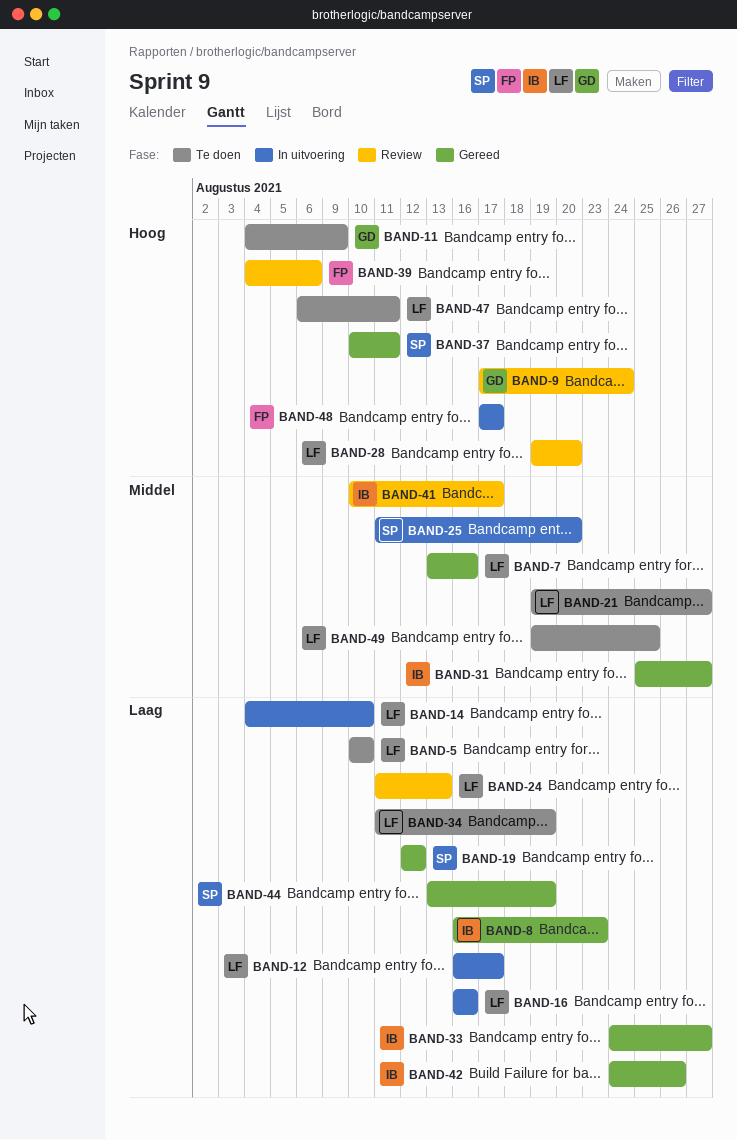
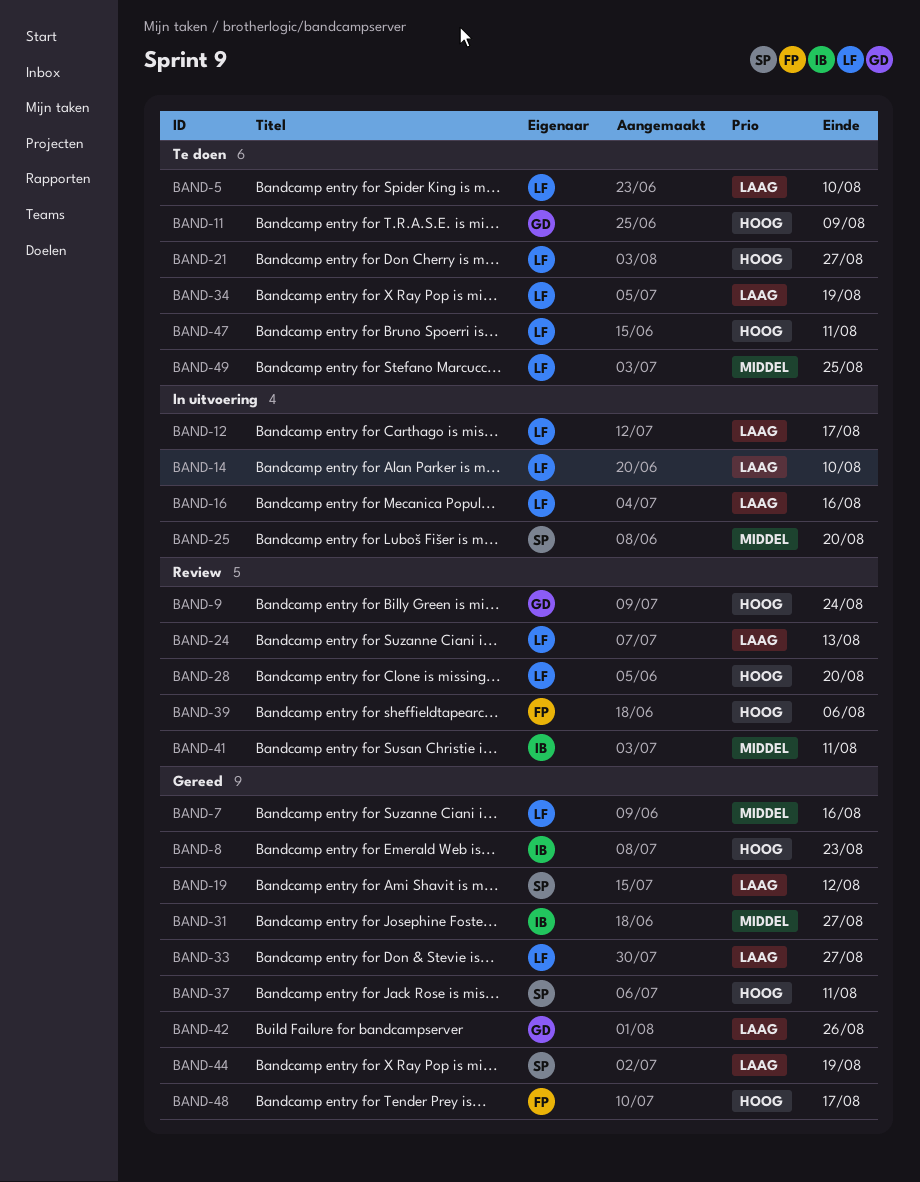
BAND-8, priority: Laag -> Hoog
BAND-21, priority: Middel -> Hoog
BAND-33, owner: IB -> LF
BAND-41, due: Aug 17 -> Aug 11
BAND-42, owner: IB -> GD
BAND-48, status: In uitvoering -> Gereed

